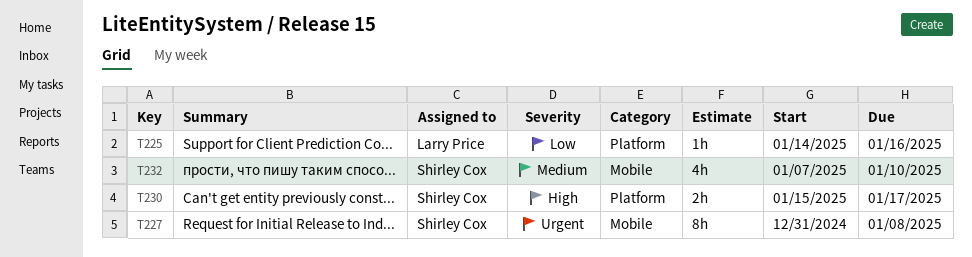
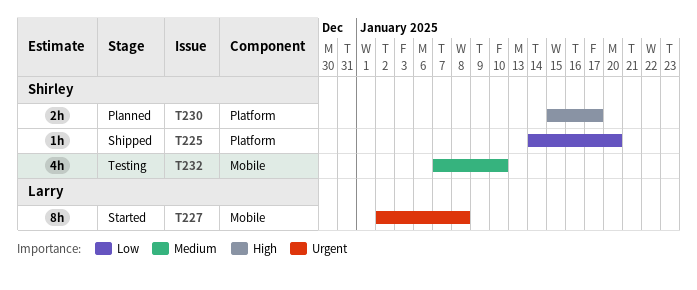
T225, owner: Larry Price -> Shirley Cox
T225, due: Jan 16 -> Jan 20
T227, owner: Shirley Cox -> Larry Price
T227, start: Dec 31 -> Jan 2

